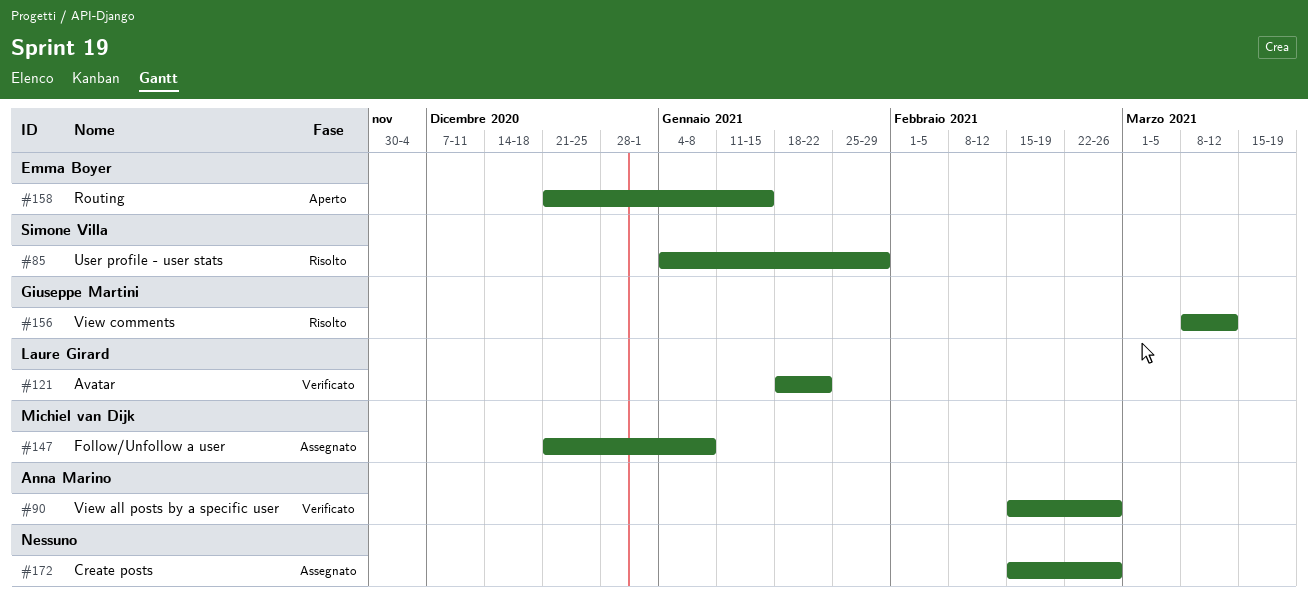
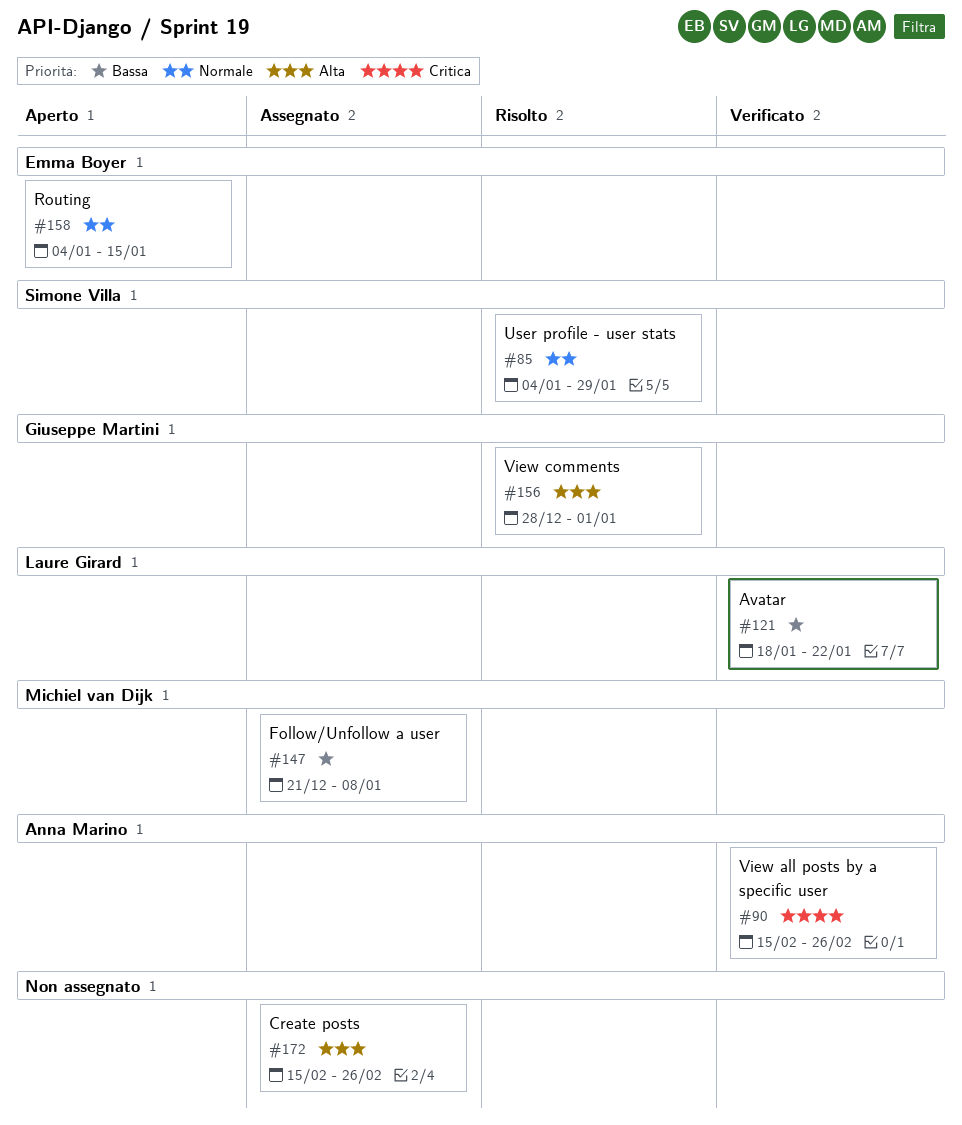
#156, start: Mar 8 -> Dec 28
#156, due: Mar 12 -> Jan 1
#158, start: Dec 21 -> Jan 4

